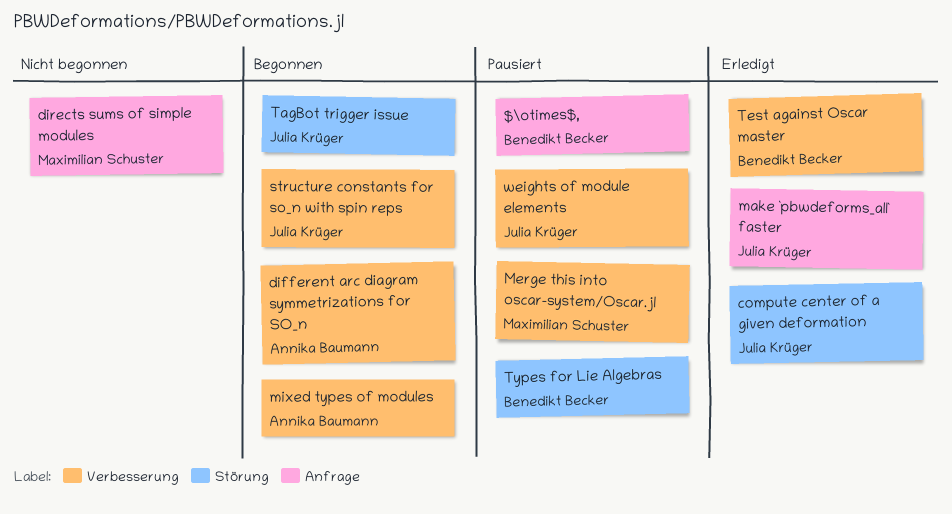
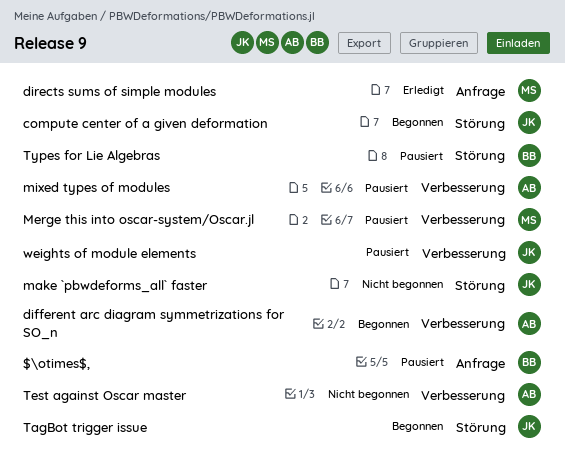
compute center of a given deformation, status: Erledigt -> Begonnen
directs sums of simple modules, status: Nicht begonnen -> Erledigt
make `pbwdeforms_all` faster, status: Erledigt -> Nicht begonnen
make `pbwdeforms_all` faster, label: Anfrage -> Störung
mixed types of modules, status: Begonnen -> Pausiert
structure constants for so_n with spin reps: present -> none
Test against Oscar master, status: Erledigt -> Nicht begonnen
Test against Oscar master, owner: Benedikt Becker -> Annika Baumann

